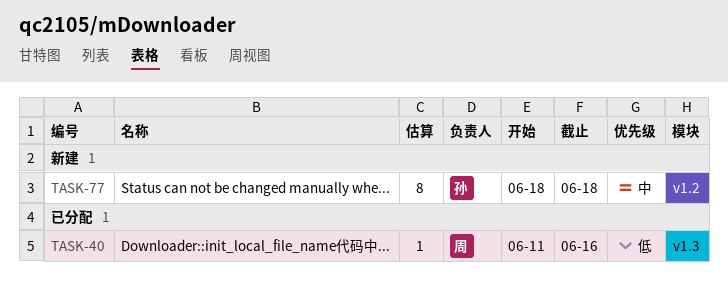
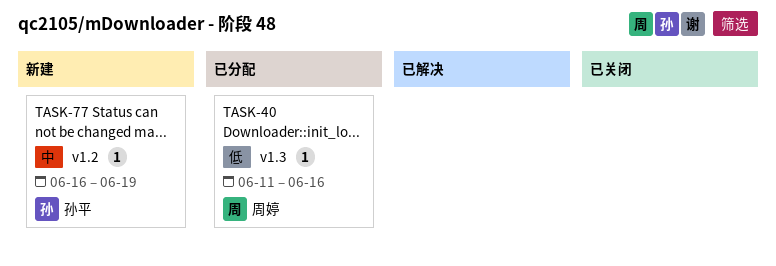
TASK-77, estimate: 8 -> 1
TASK-77, start: Jun 18 -> Jun 16
TASK-77, due: Jun 18 -> Jun 19

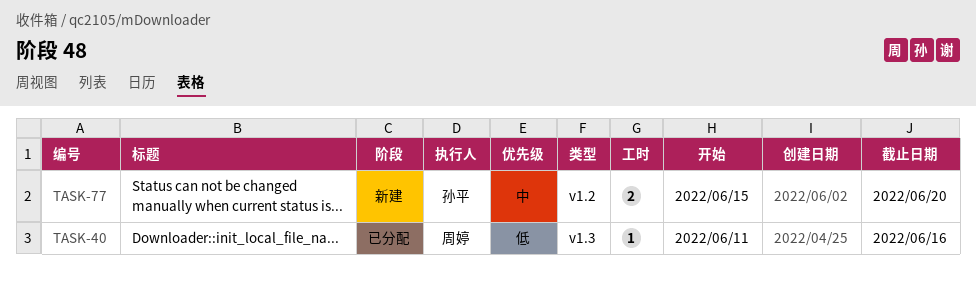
TASK-77, estimate: 1 -> 2
TASK-77, start: Jun 16 -> Jun 15
TASK-77, due: Jun 19 -> Jun 20

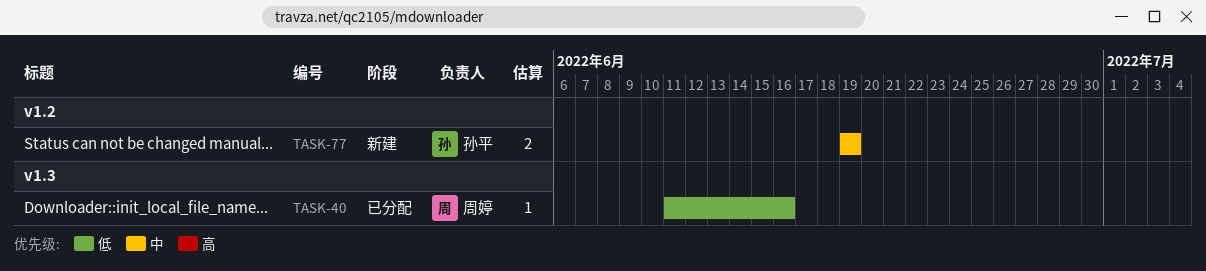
TASK-77, start: Jun 15 -> Jun 19
TASK-77, due: Jun 20 -> Jun 19

